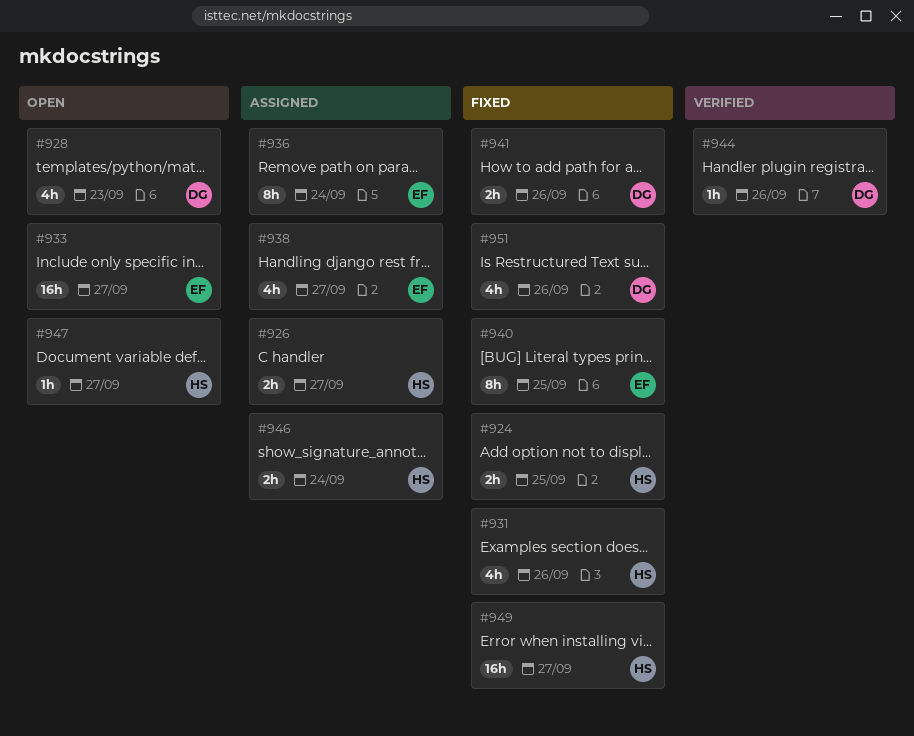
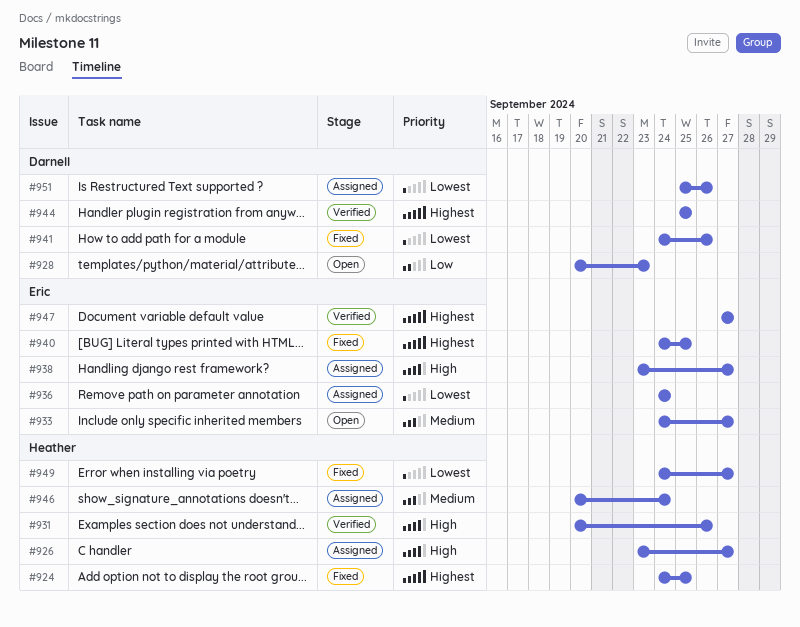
#931, status: Fixed -> Verified
#944, due: Sep 26 -> Sep 25
#947, status: Open -> Verified
#947, owner: Heather -> Eric
#951, status: Fixed -> Assigned

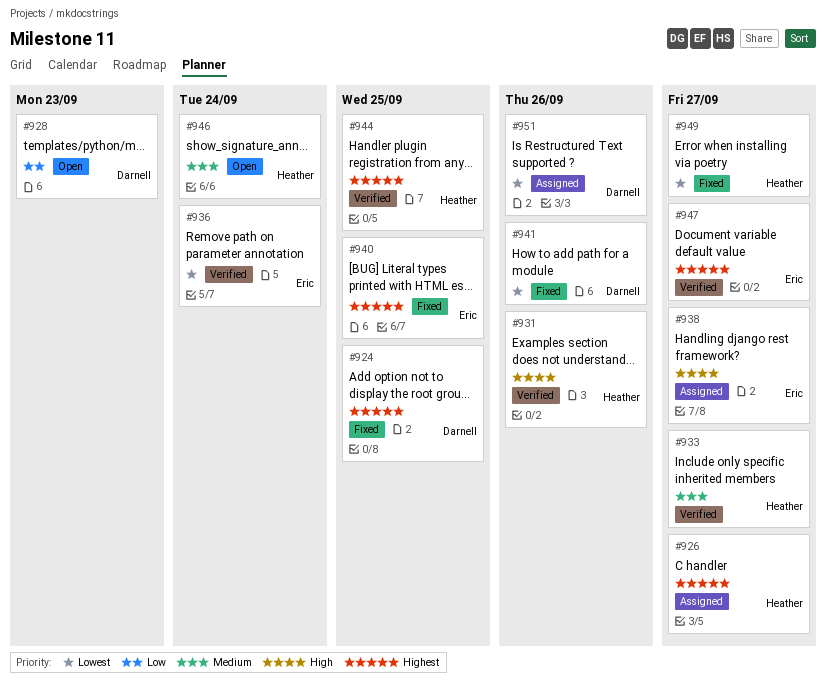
#924, owner: Heather -> Darnell
#926, priority: High -> Highest
#933, status: Open -> Verified
#933, owner: Eric -> Heather
#936, status: Assigned -> Verified
#944, owner: Darnell -> Heather
#946, status: Assigned -> Open

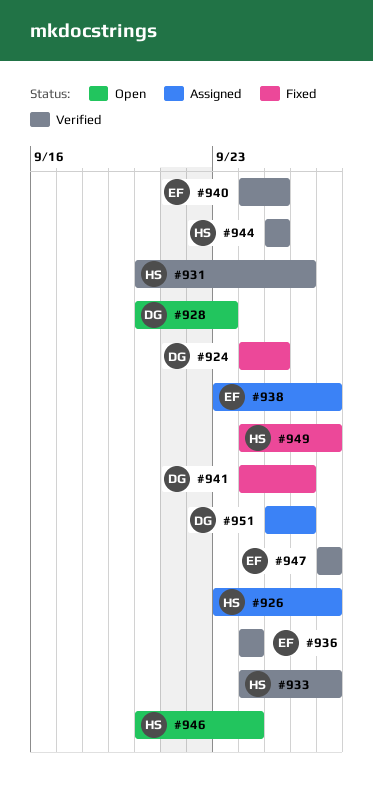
#940, status: Fixed -> Verified

